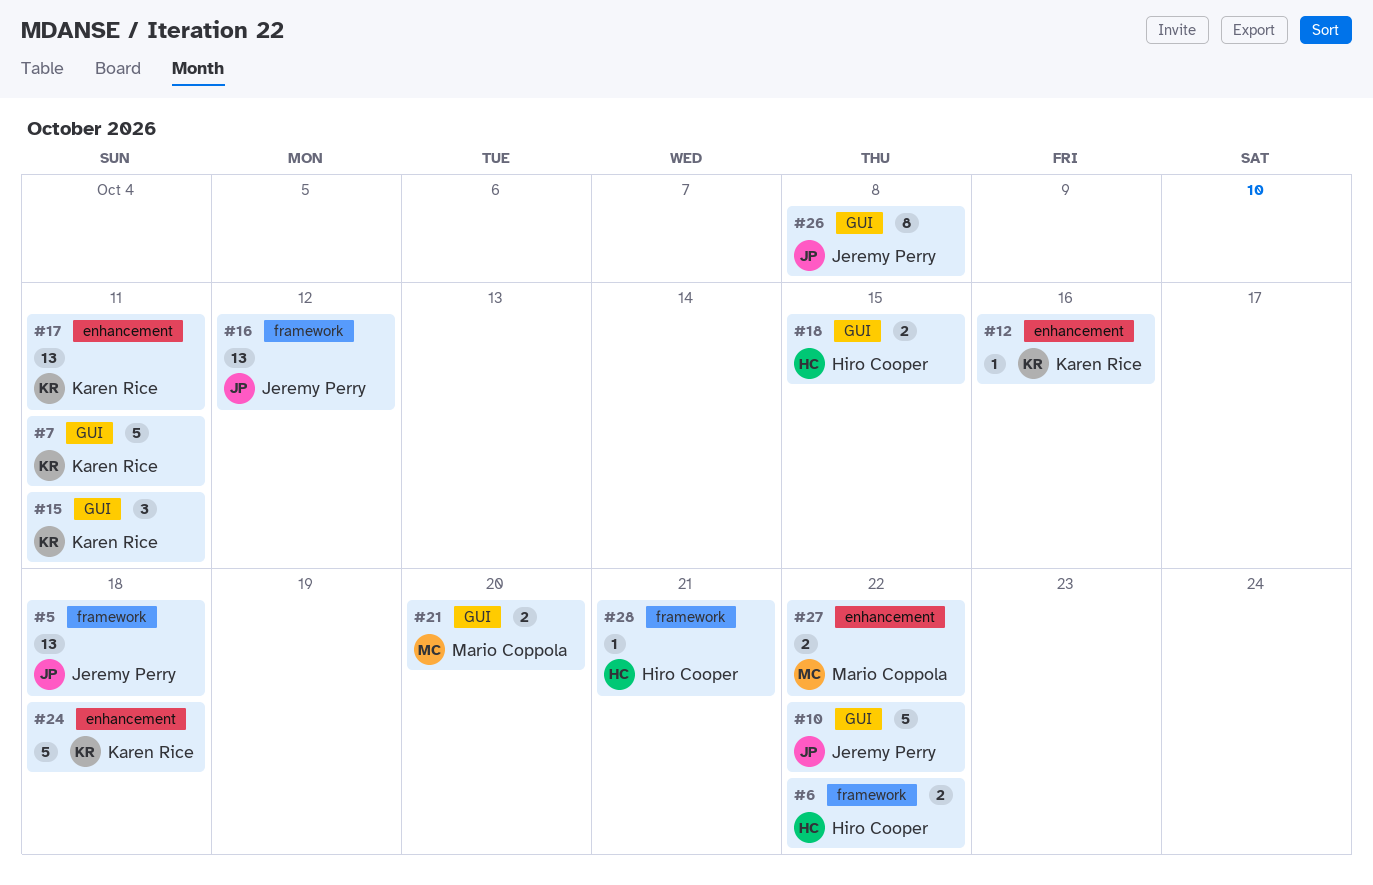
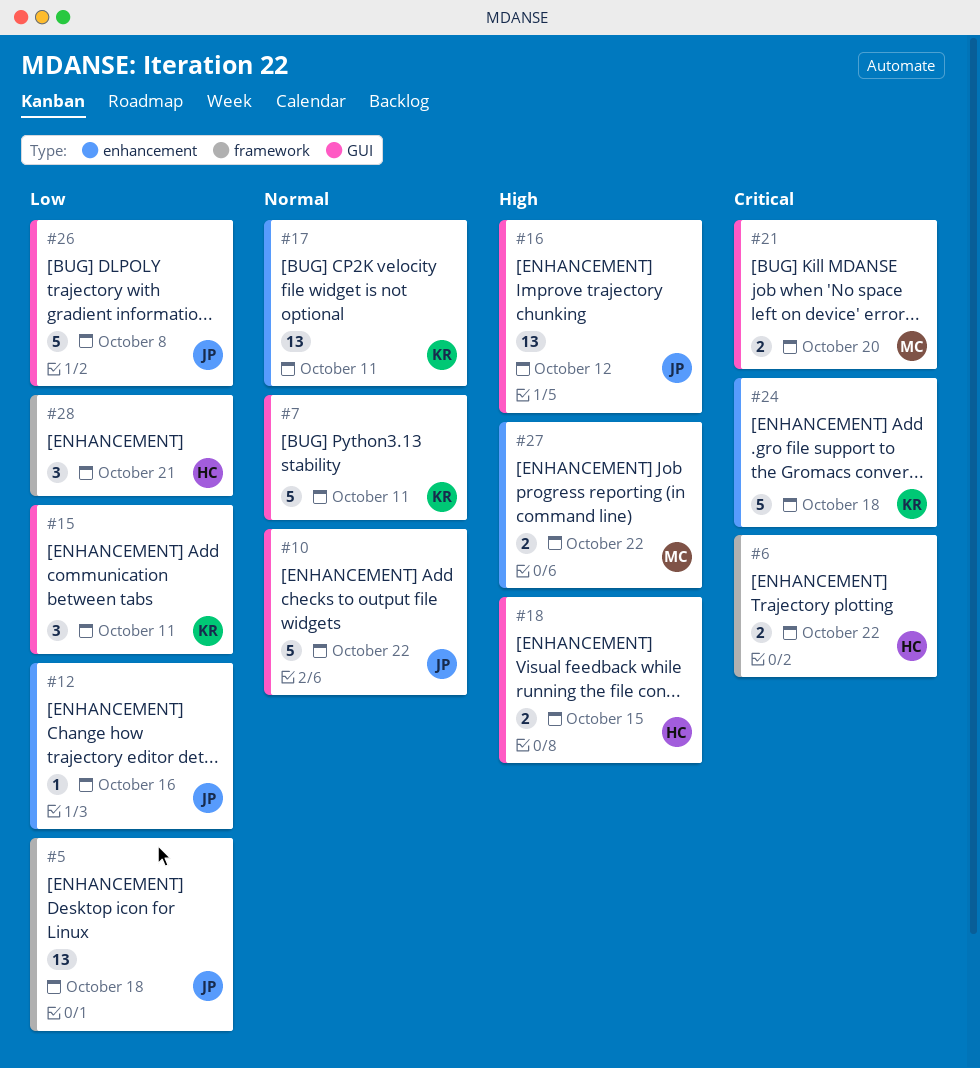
#12, owner: Karen Rice -> Jeremy Perry
#16, label: framework -> GUI
#26, estimate: 8 -> 5
#28, estimate: 1 -> 3

